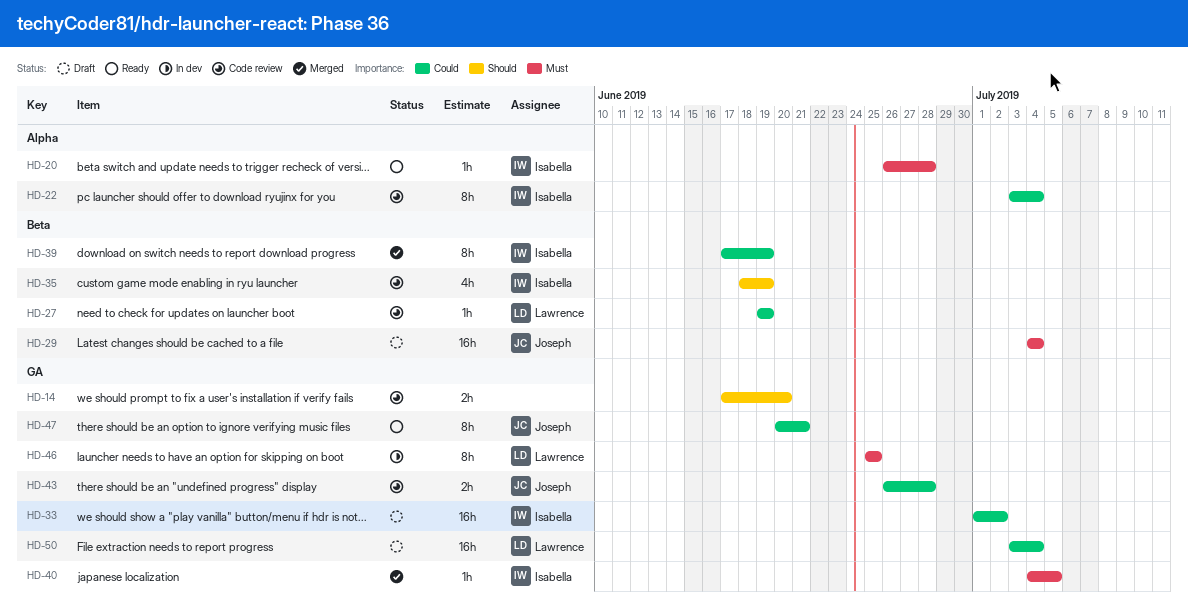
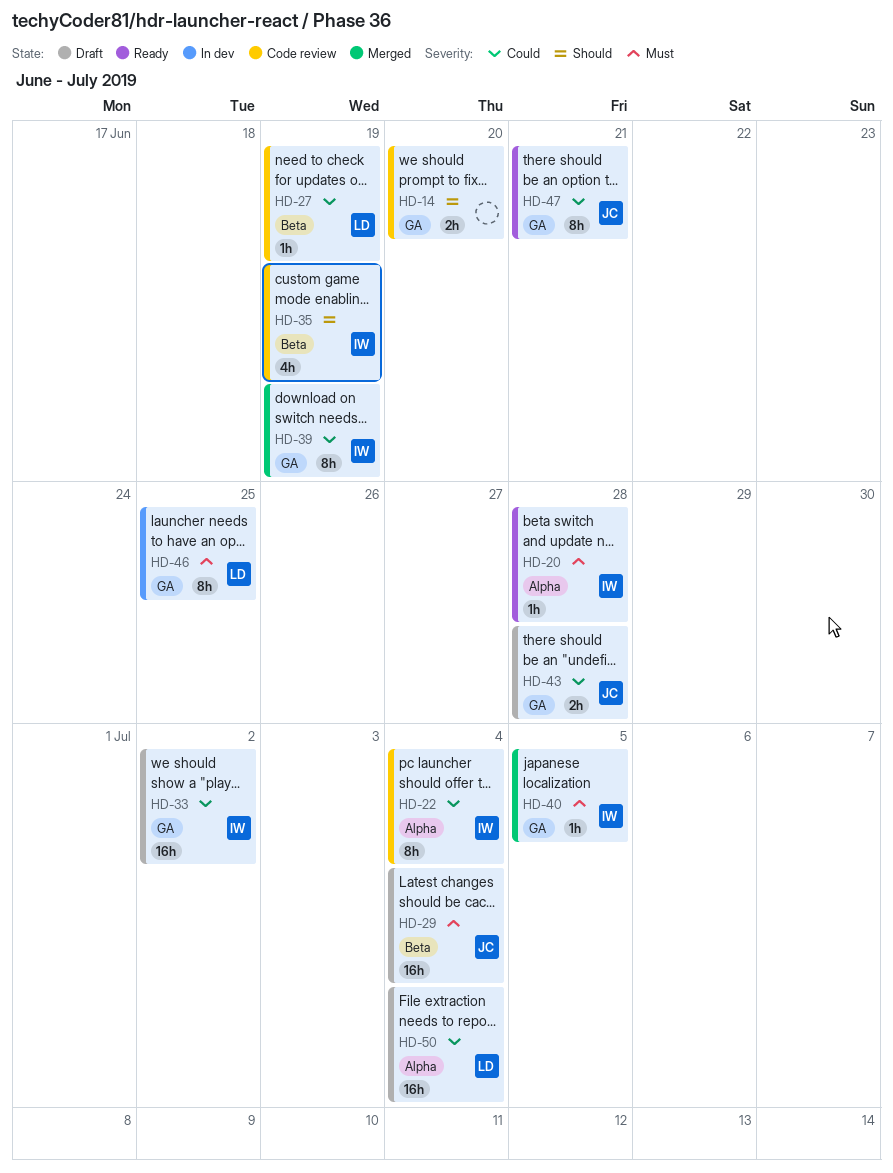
HD-39, label: Beta -> GA
HD-43, status: Code review -> Draft
HD-50, label: GA -> Alpha

